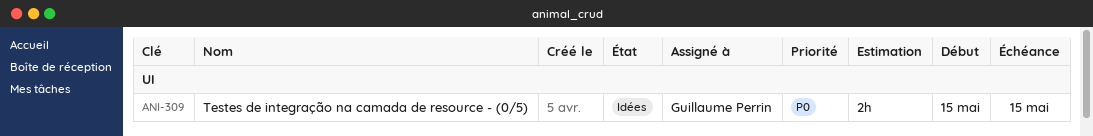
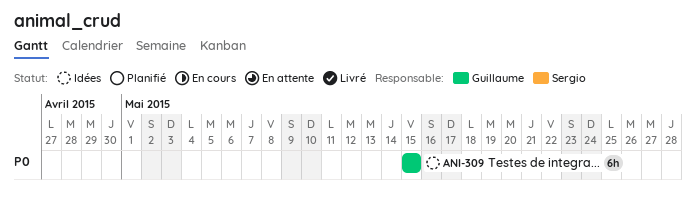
ANI-309, estimate: 2h -> 6h

